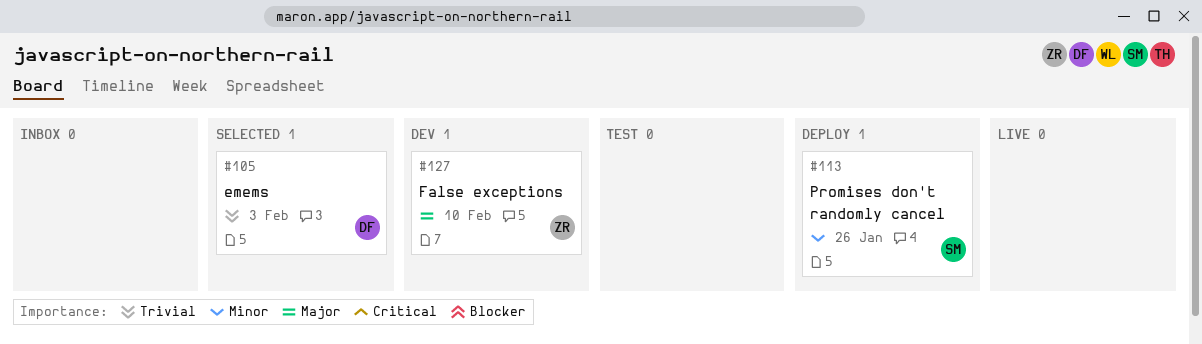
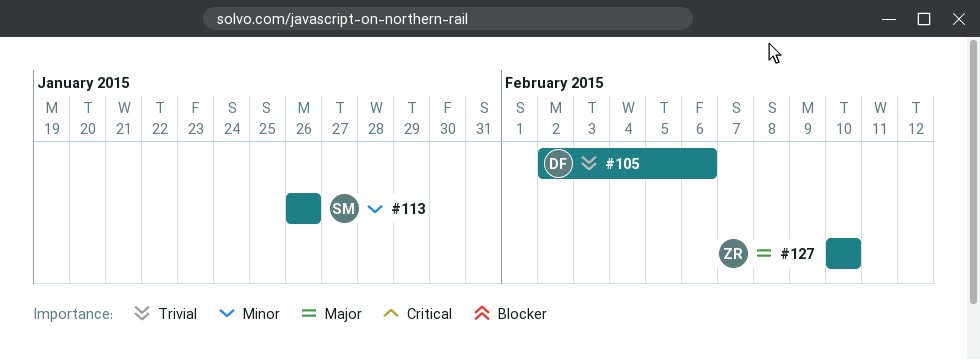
#105, due: Feb 3 -> Feb 6

